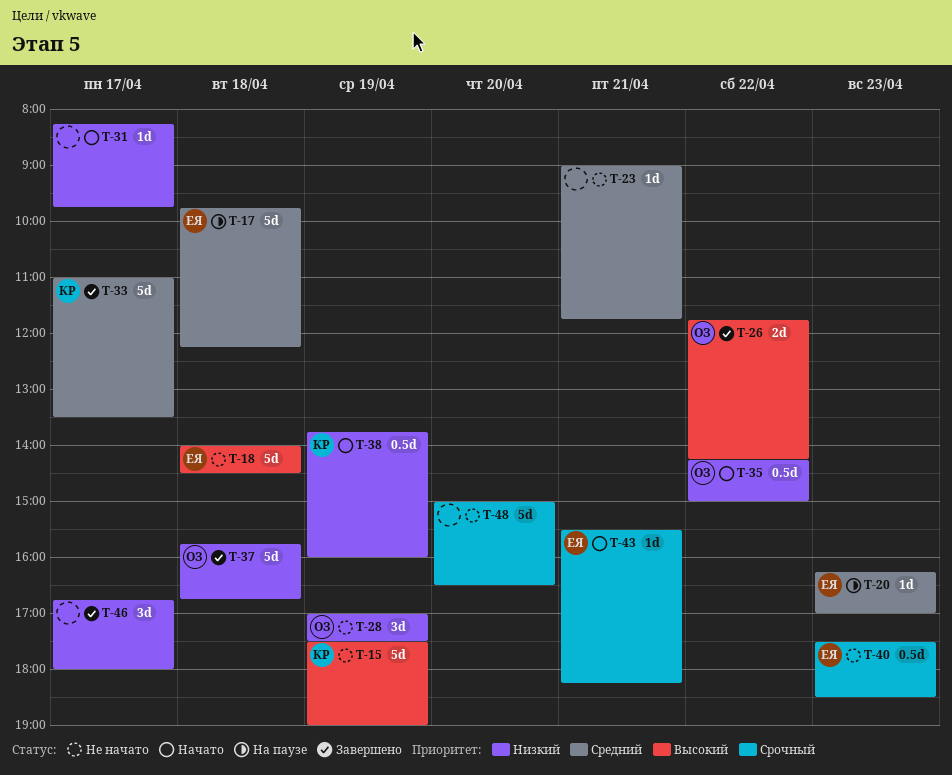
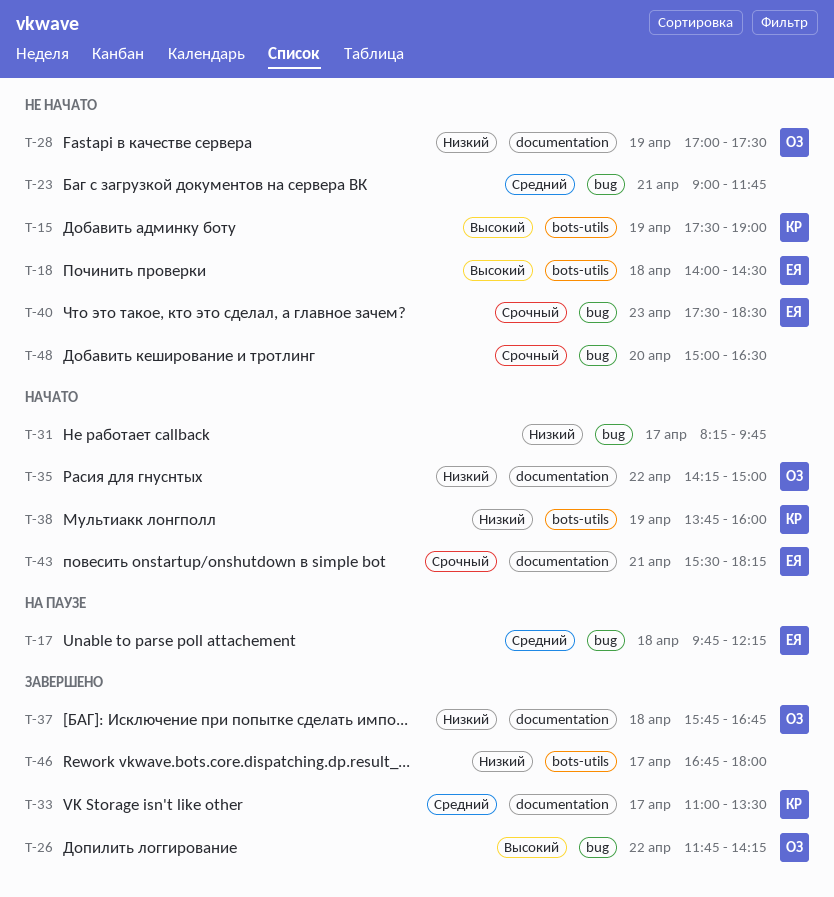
T-20: present -> none

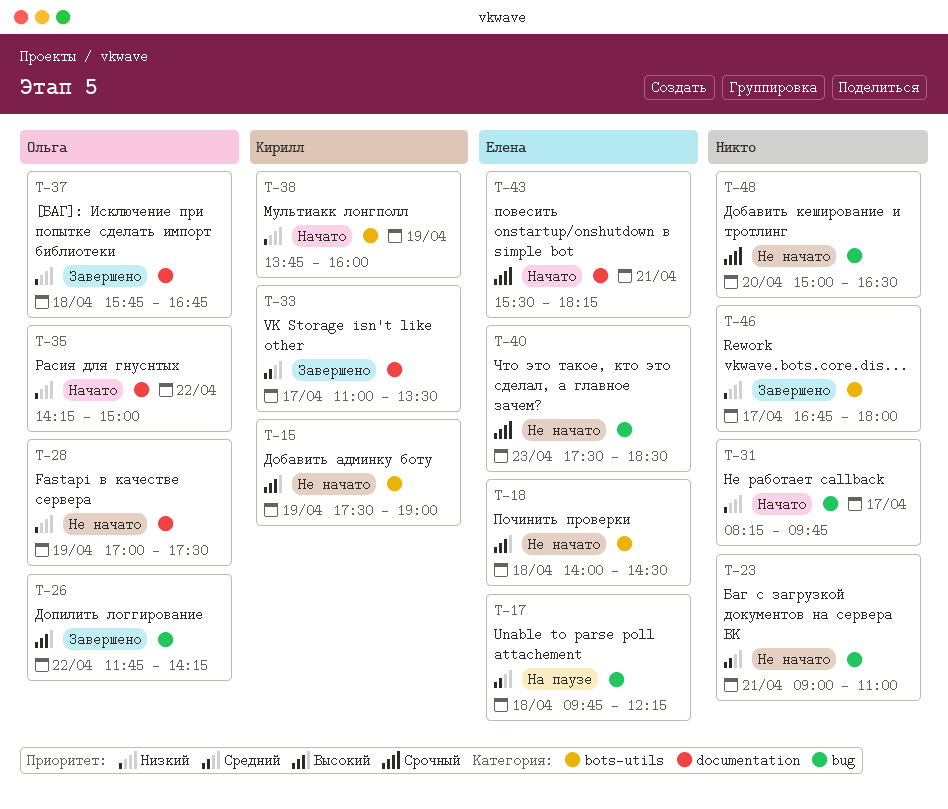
T-23, ends: 11:45 -> 11:00

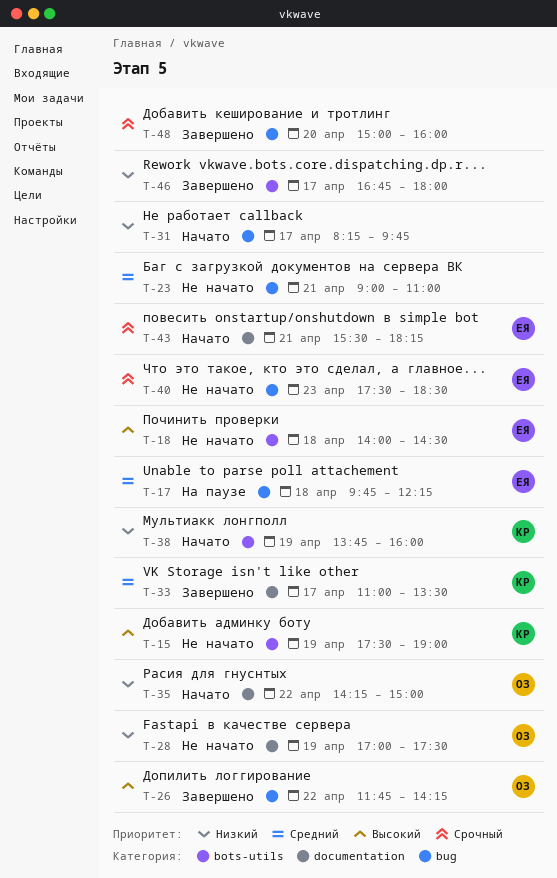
T-37: present -> none
T-48, status: Не начато -> Завершено
T-48, ends: 16:30 -> 16:00

